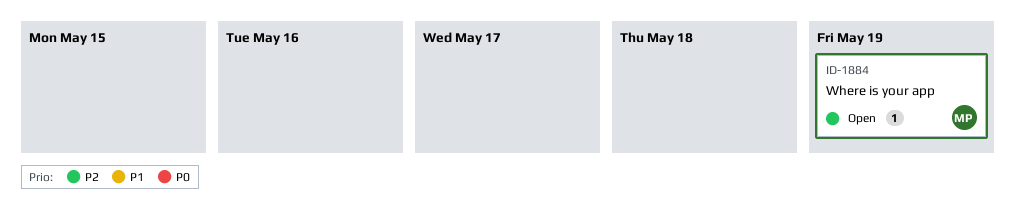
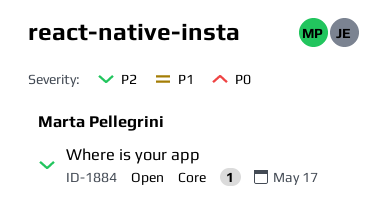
ID-1884, due: May 19 -> May 17

